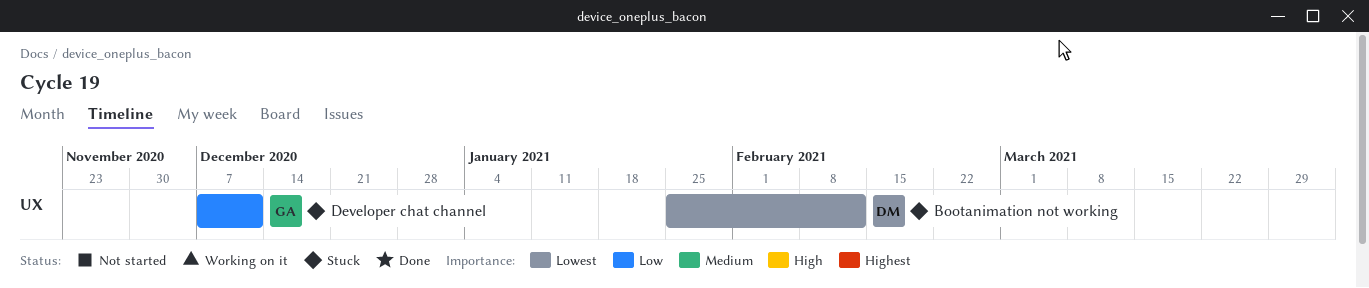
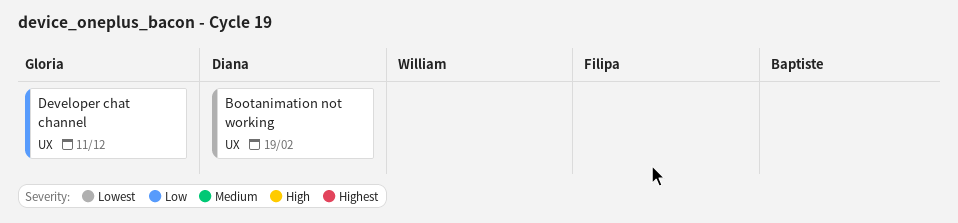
Bootanimation not working, due: Feb 12 -> Feb 19

